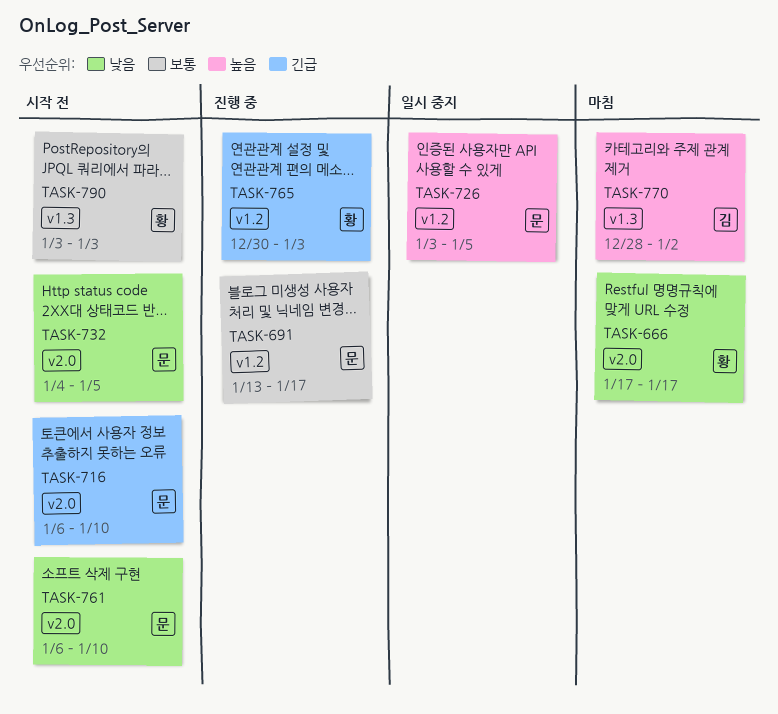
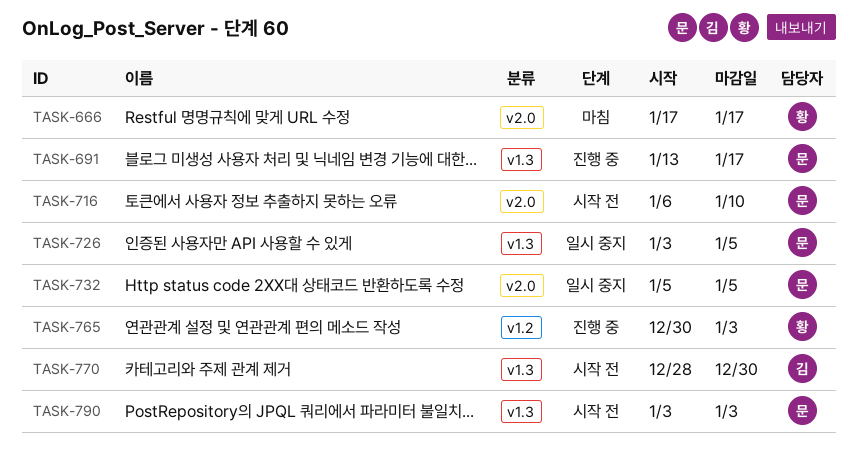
TASK-691, label: v1.2 -> v1.3
TASK-726, label: v1.2 -> v1.3
TASK-732, status: 시작 전 -> 일시 중지
TASK-732, start: Jan 4 -> Jan 5
TASK-761: present -> none
TASK-770, status: 마침 -> 시작 전
TASK-770, due: Jan 2 -> Dec 30
TASK-790, owner: 황 -> 문

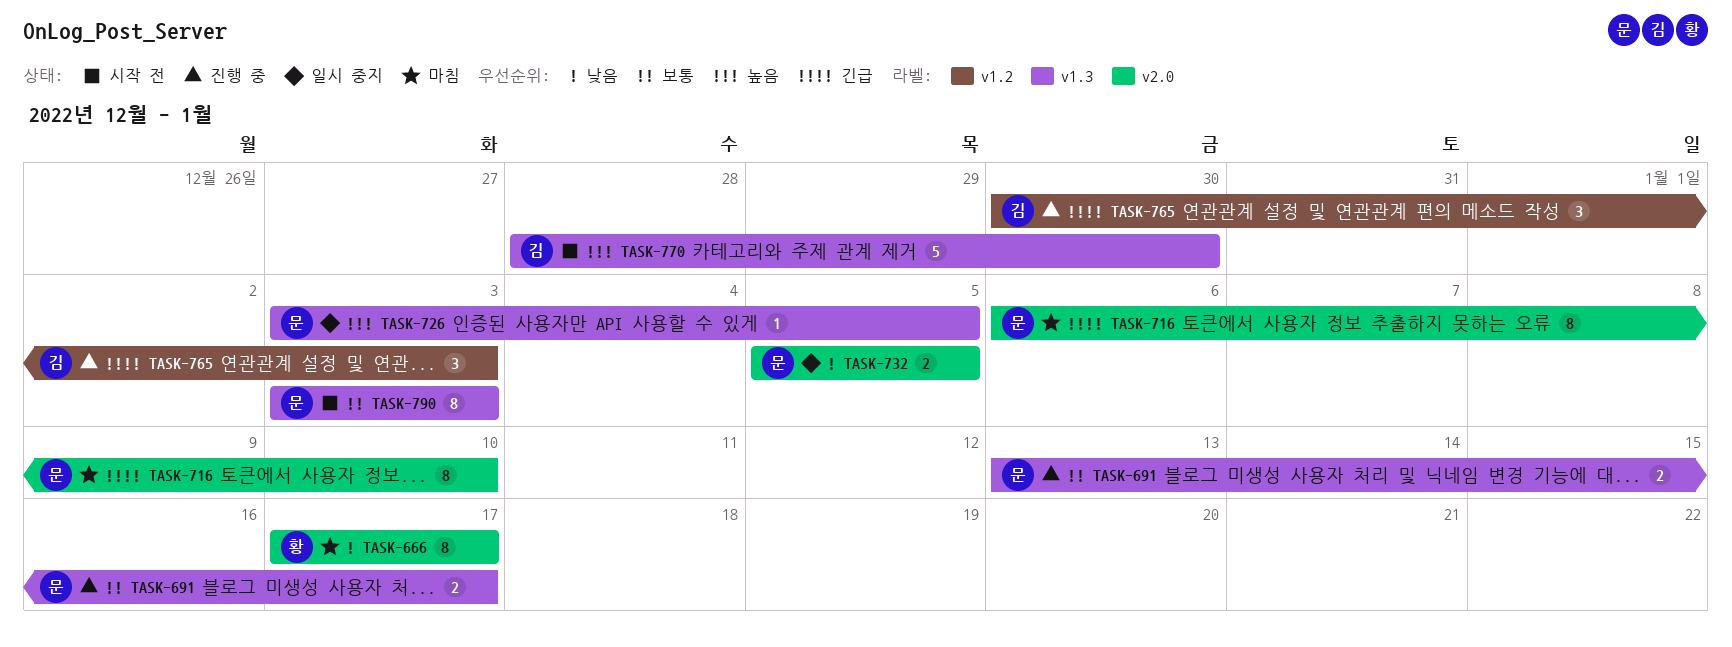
TASK-716, status: 시작 전 -> 마침
TASK-765, owner: 황 -> 김

